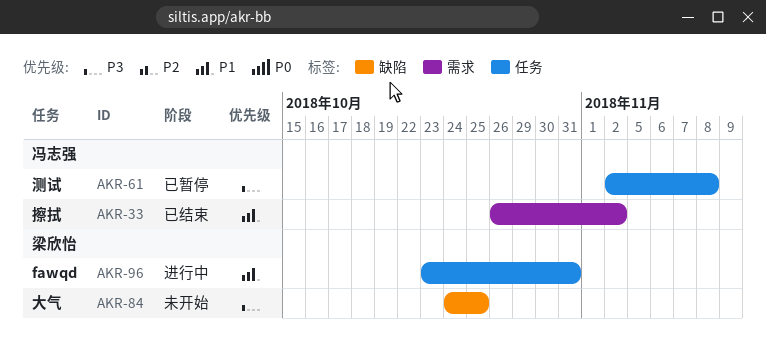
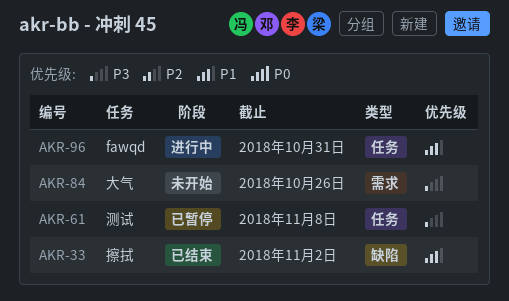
AKR-33, label: 需求 -> 缺陷
AKR-84, label: 缺陷 -> 需求
AKR-84, due: Oct 25 -> Oct 26

